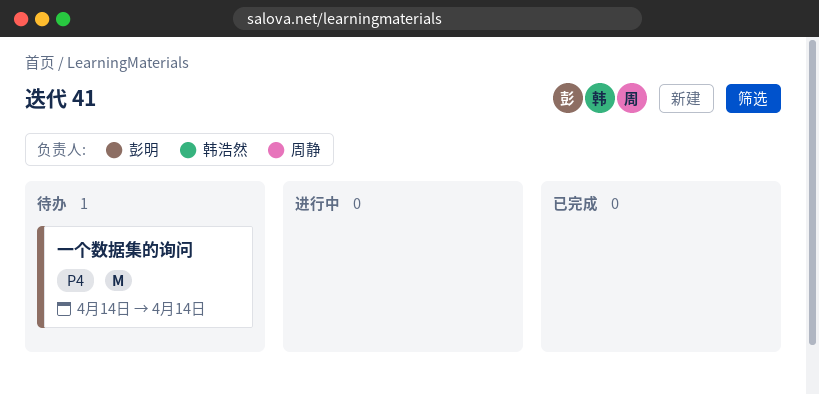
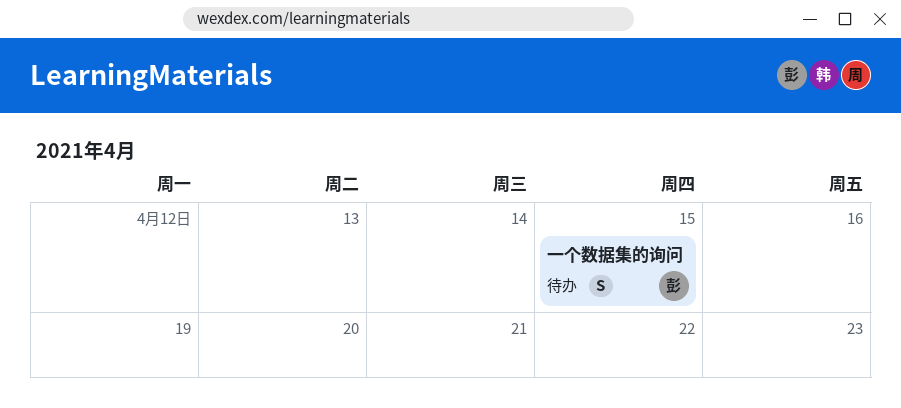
一个数据集的询问, estimate: M -> S
一个数据集的询问, due: Apr 14 -> Apr 15

